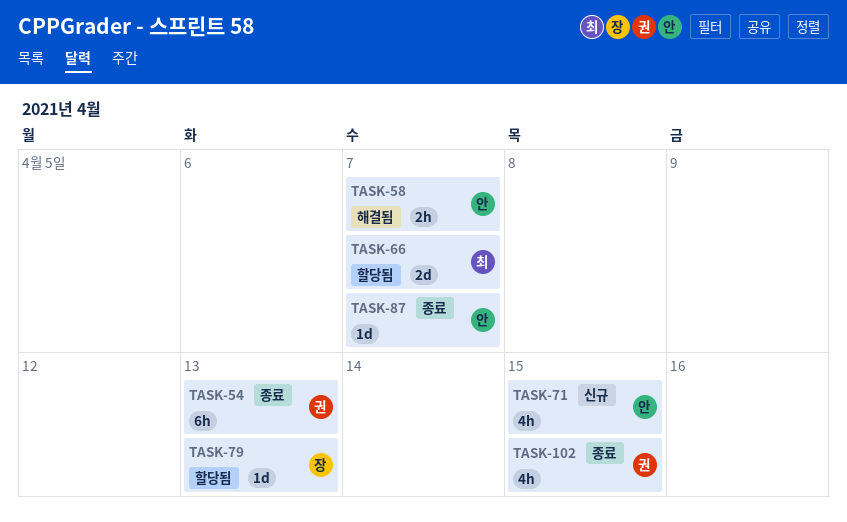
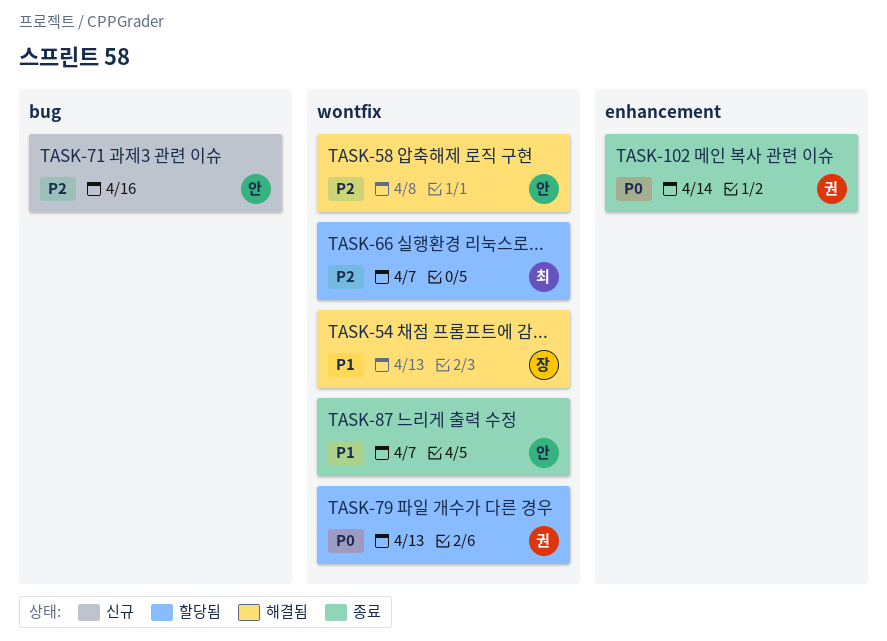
TASK-54, status: 종료 -> 해결됨
TASK-54, owner: 권 -> 장
TASK-58, due: Apr 7 -> Apr 8
TASK-71, due: Apr 15 -> Apr 16
TASK-79, owner: 장 -> 권
TASK-102, due: Apr 15 -> Apr 14

